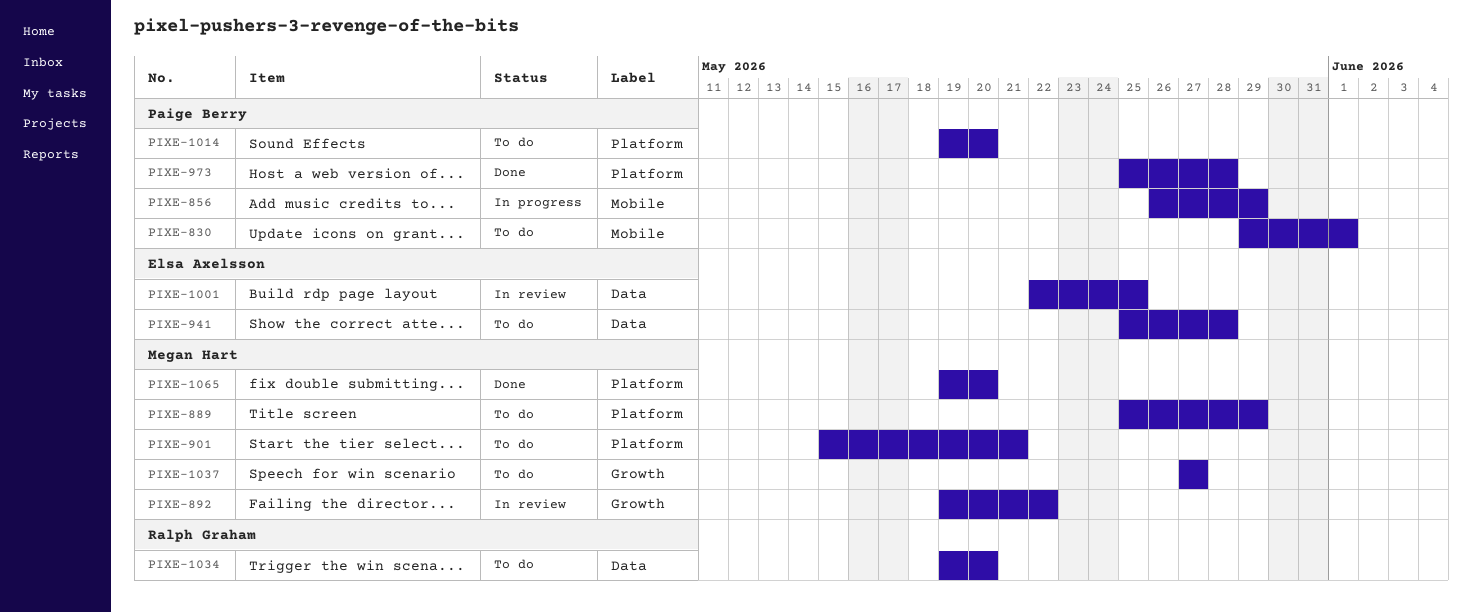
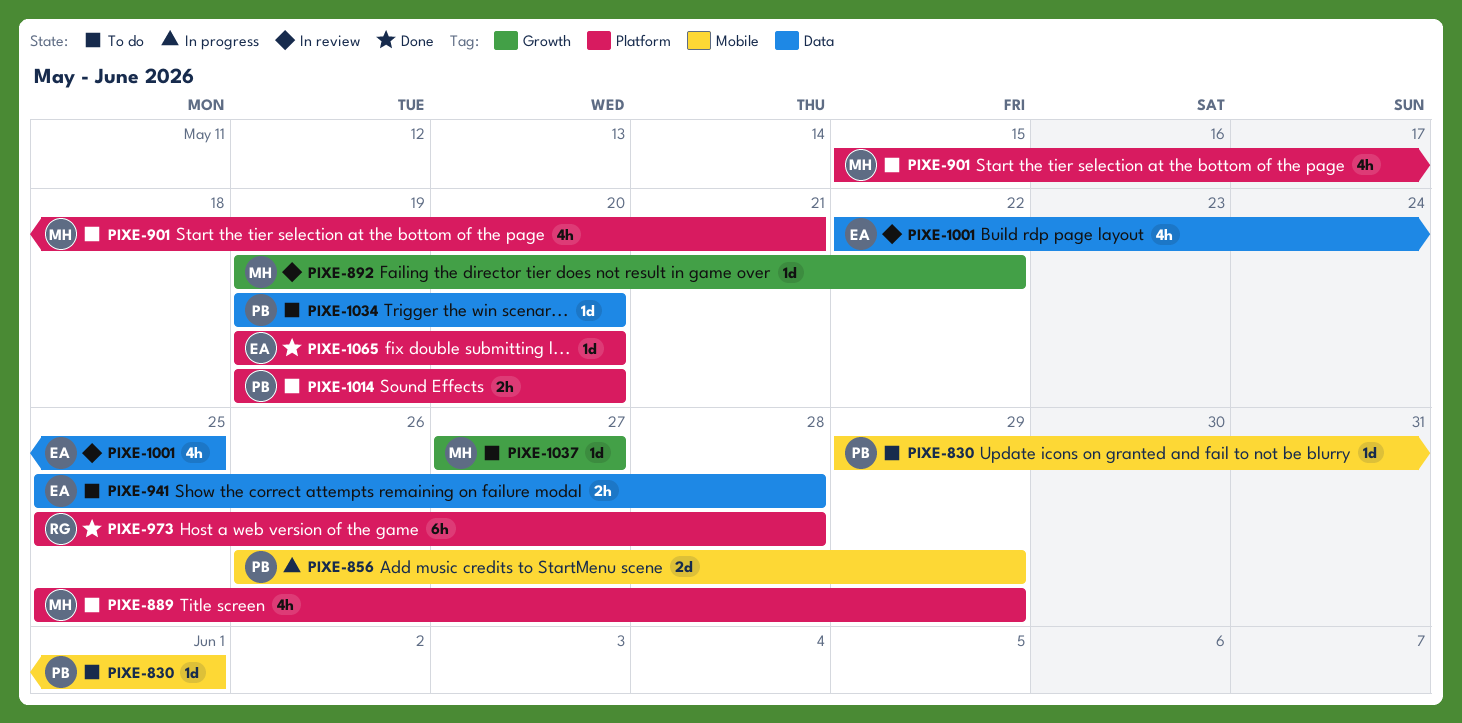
PIXE-973, owner: Paige Berry -> Ralph Graham
PIXE-1034, owner: Ralph Graham -> Paige Berry
PIXE-1065, owner: Megan Hart -> Elsa Axelsson

